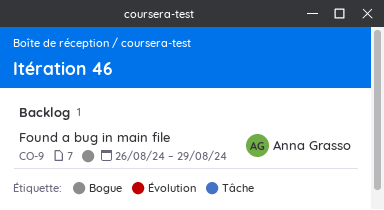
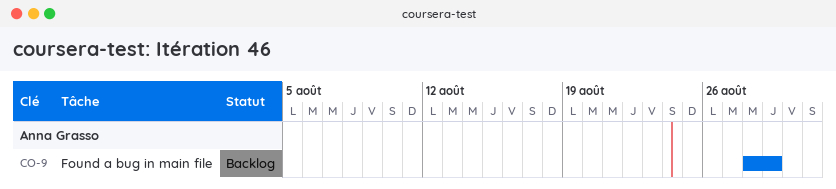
CO-9, start: Aug 26 -> Aug 28

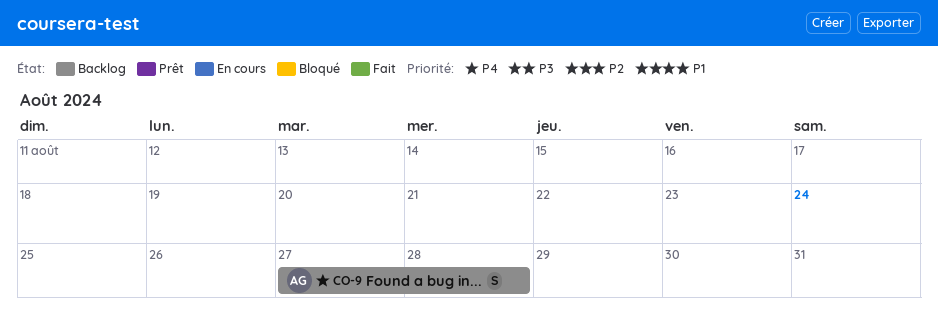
CO-9, start: Aug 28 -> Aug 27
CO-9, due: Aug 29 -> Aug 28

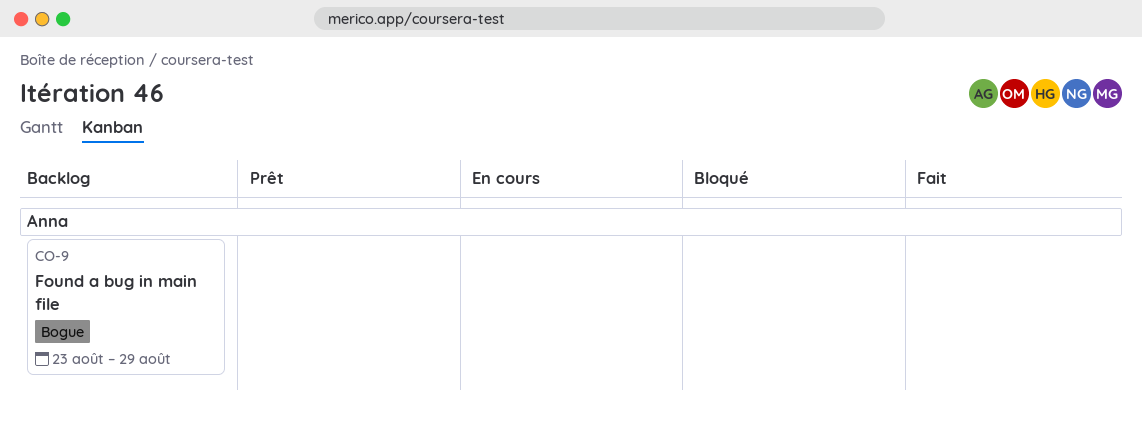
CO-9, start: Aug 27 -> Aug 23
CO-9, due: Aug 28 -> Aug 29

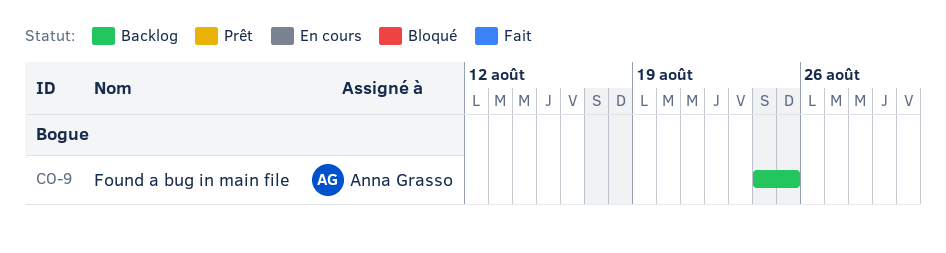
CO-9, start: Aug 23 -> Aug 24
CO-9, due: Aug 29 -> Aug 25

